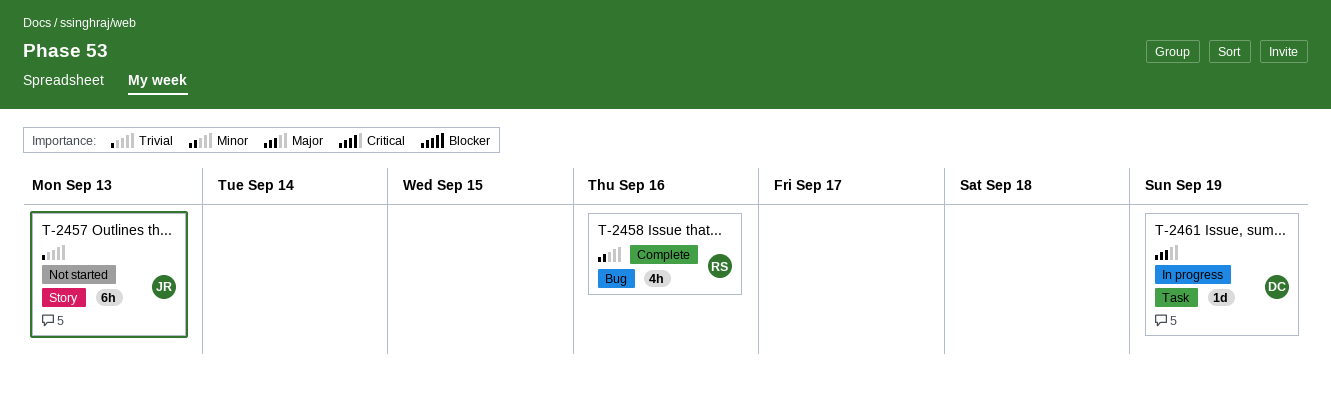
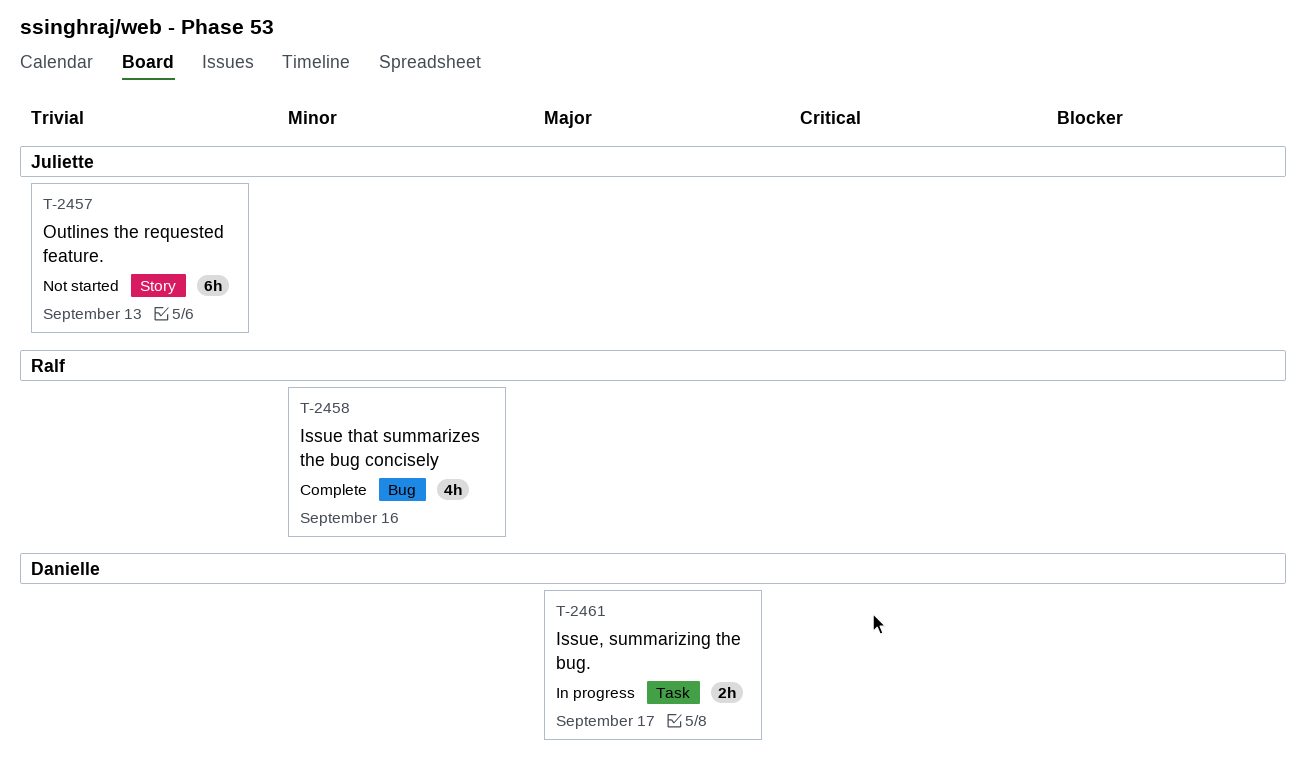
T-2461, estimate: 1d -> 2h
T-2461, due: Sep 19 -> Sep 17

